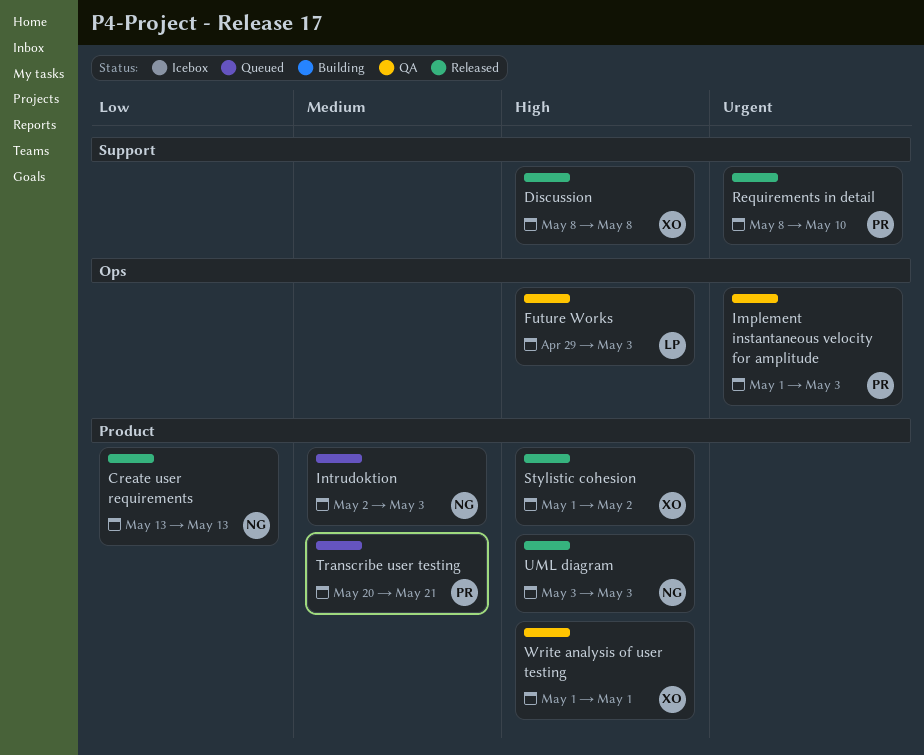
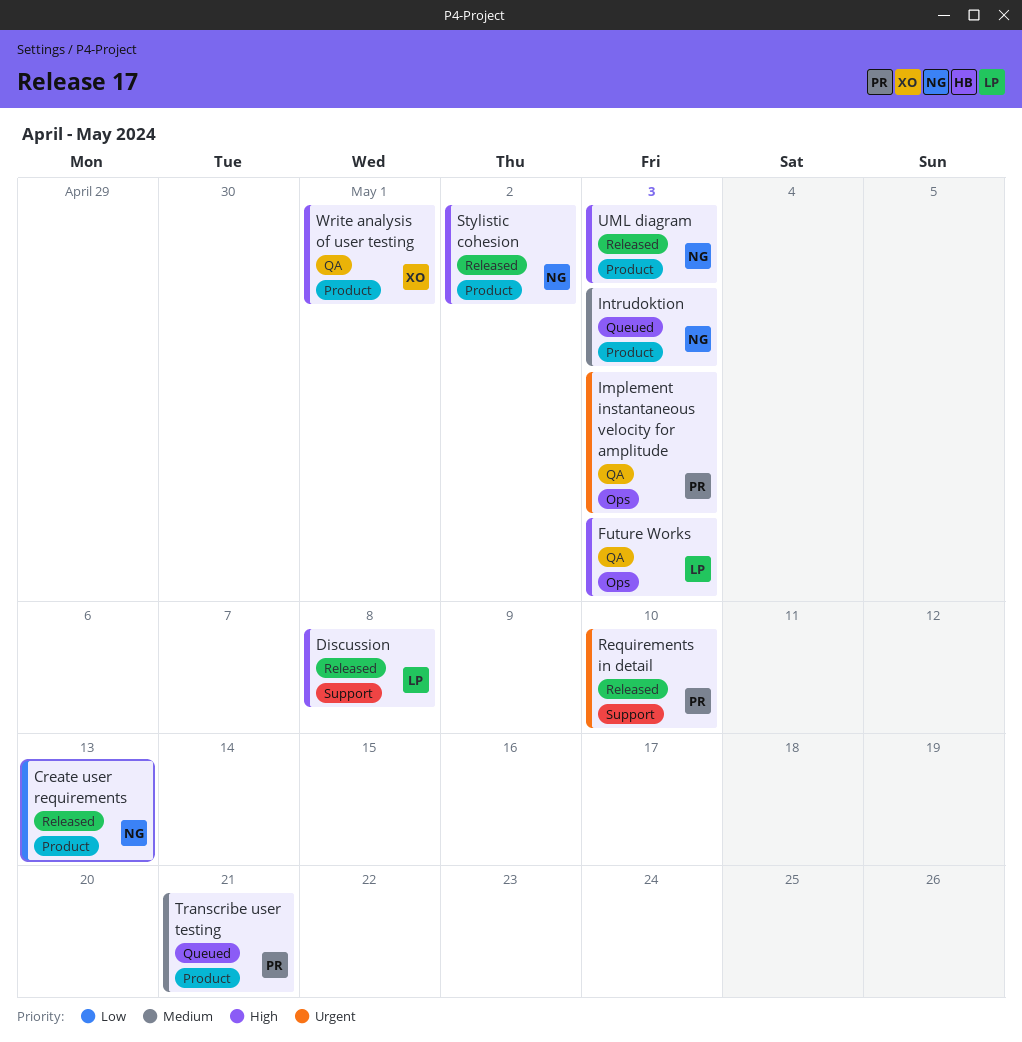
Discussion, owner: XO -> LP
Stylistic cohesion, owner: XO -> NG

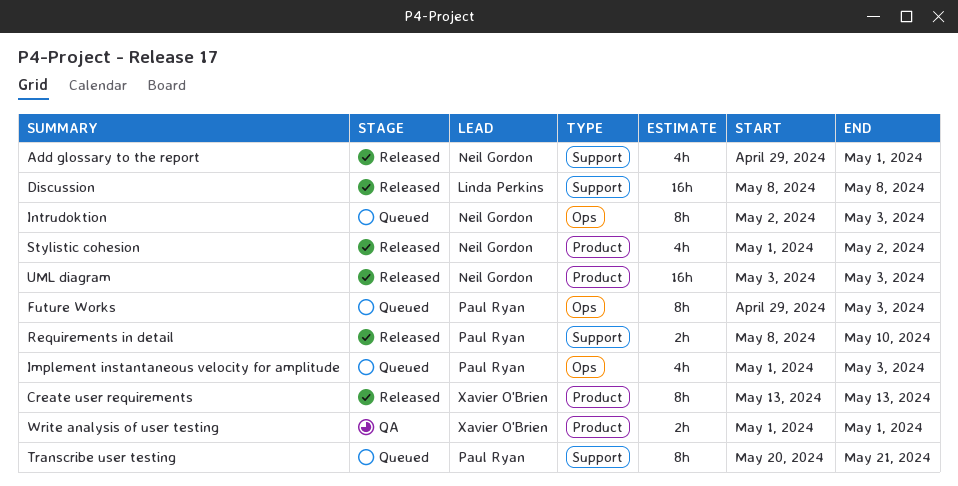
Add glossary to the report: none -> present
Create user requirements, owner: Neil Gordon -> Xavier O'Brien
Future Works, status: QA -> Queued
Future Works, owner: Linda Perkins -> Paul Ryan
Implement instantaneous velocity for amplitude, status: QA -> Queued
Intrudoktion, label: Product -> Ops
Transcribe user testing, label: Product -> Support

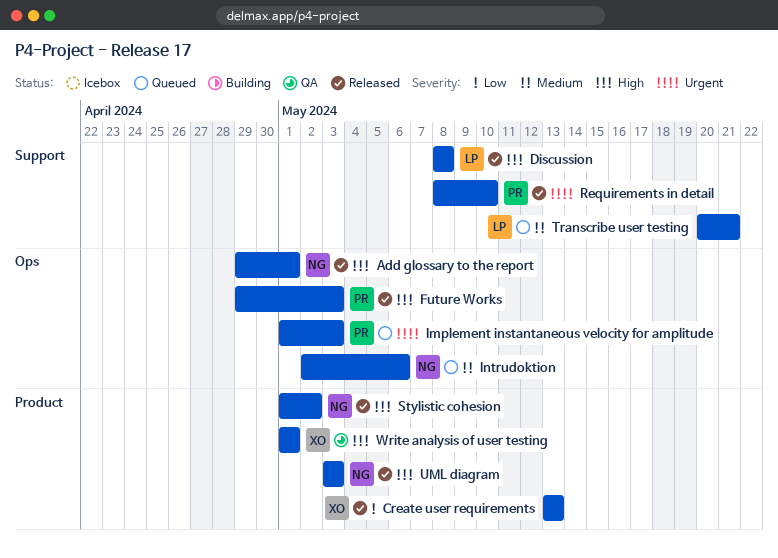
Add glossary to the report, label: Support -> Ops
Future Works, status: Queued -> Released
Intrudoktion, due: May 3 -> May 6
Transcribe user testing, owner: Paul Ryan -> Linda Perkins

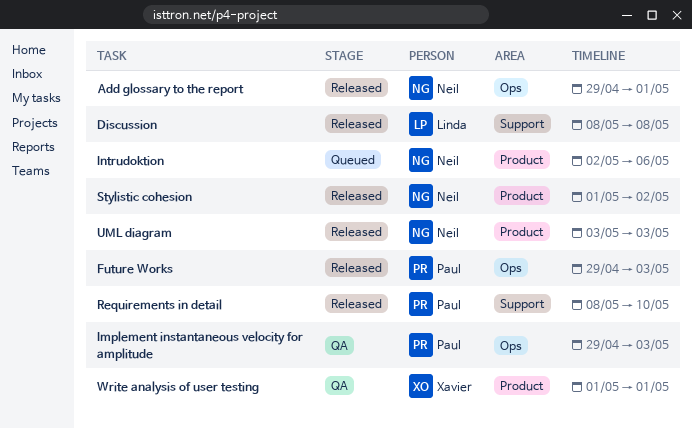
Create user requirements: present -> none
Implement instantaneous velocity for amplitude, status: Queued -> QA
Implement instantaneous velocity for amplitude, start: May 1 -> Apr 29
Intrudoktion, label: Ops -> Product
Transcribe user testing: present -> none

